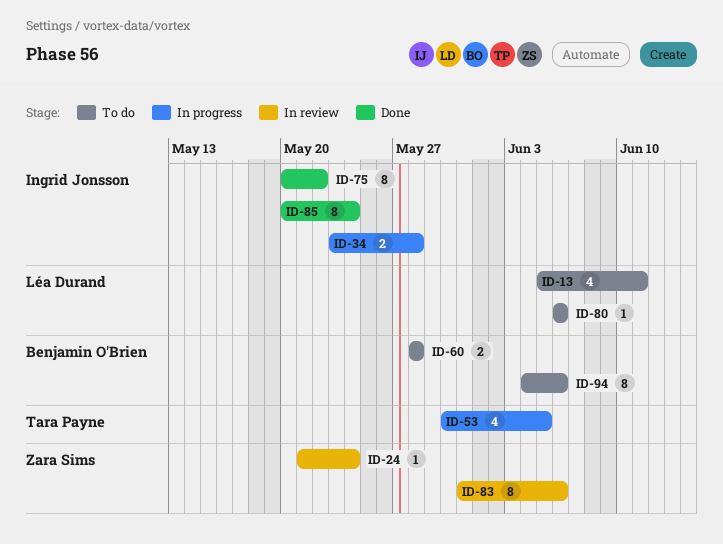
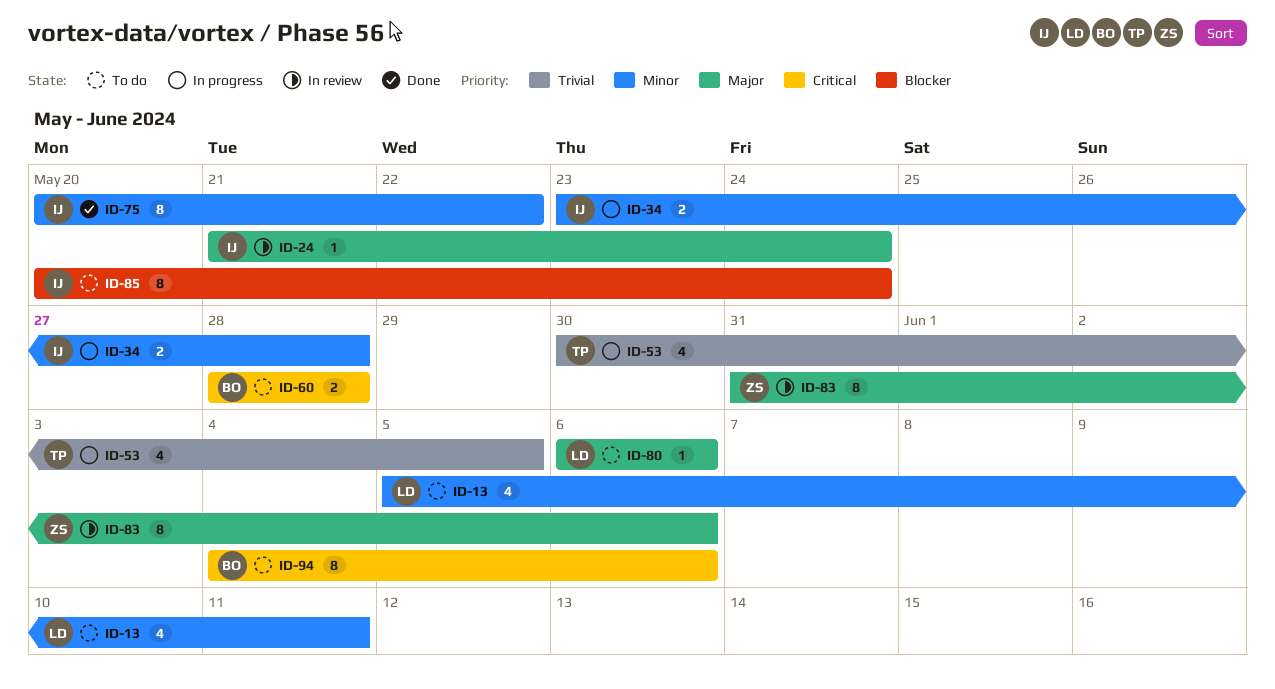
ID-24, owner: Zara Sims -> Ingrid Jonsson
ID-85, status: Done -> To do

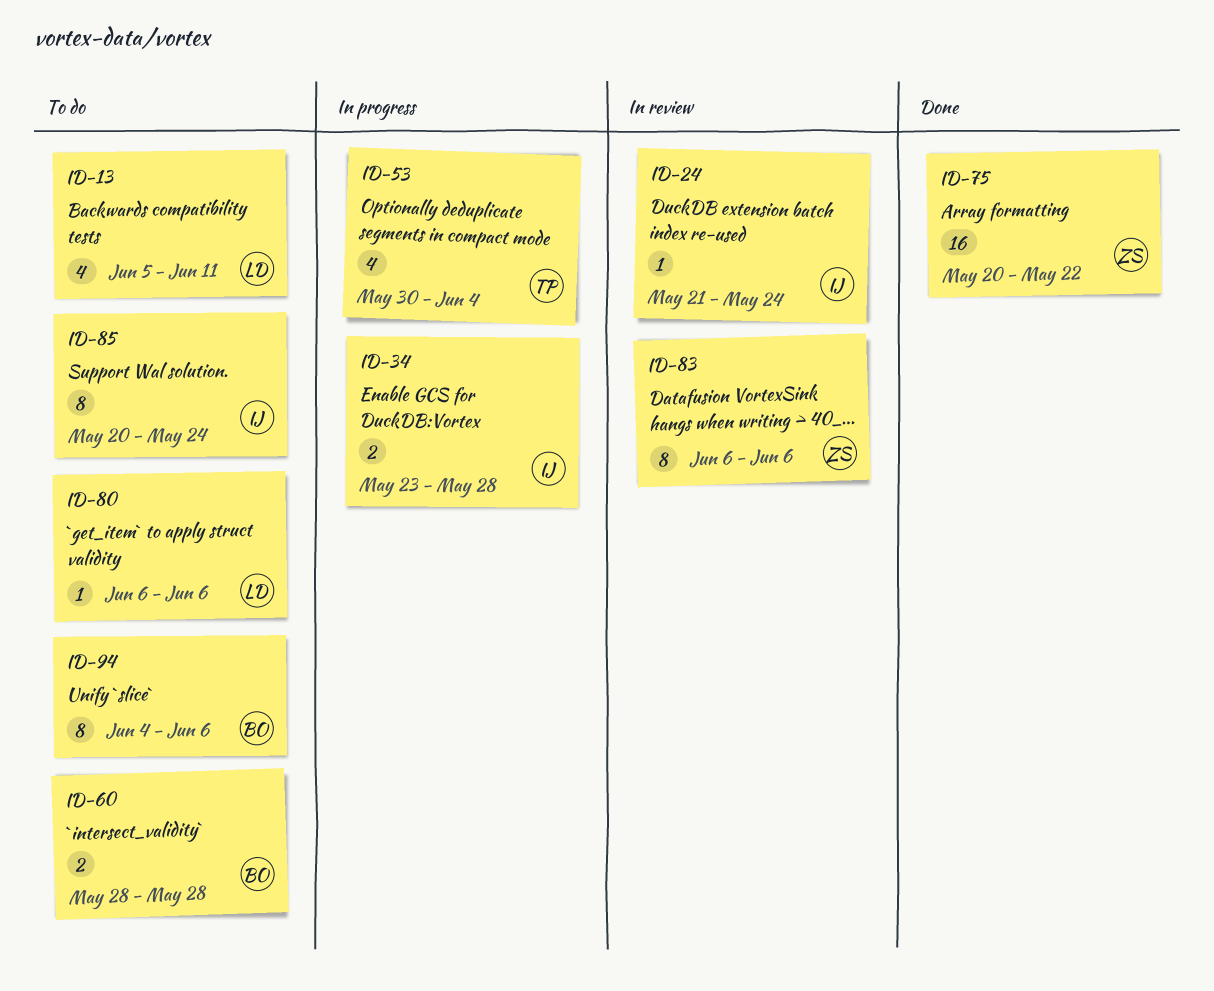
ID-53, due: Jun 5 -> Jun 4
ID-75, owner: IJ -> ZS
ID-75, estimate: 8 -> 16
ID-83, start: May 31 -> Jun 6

